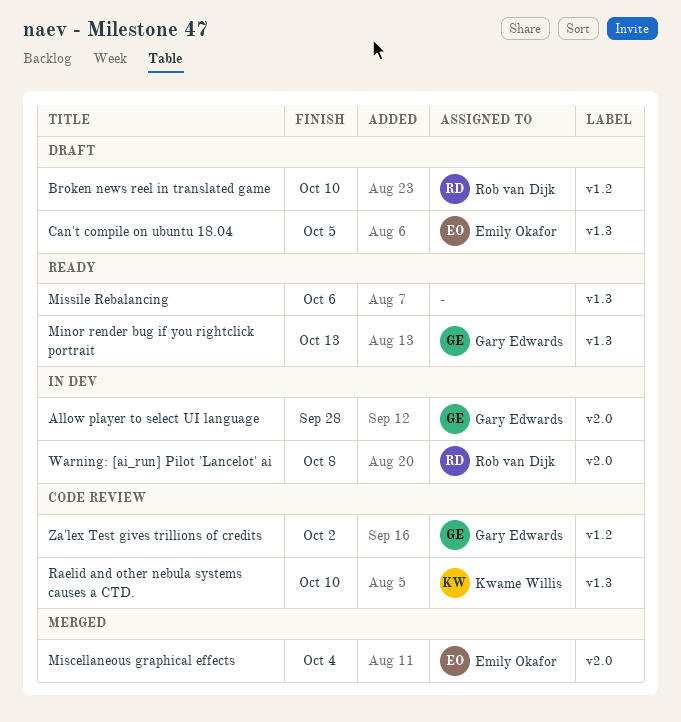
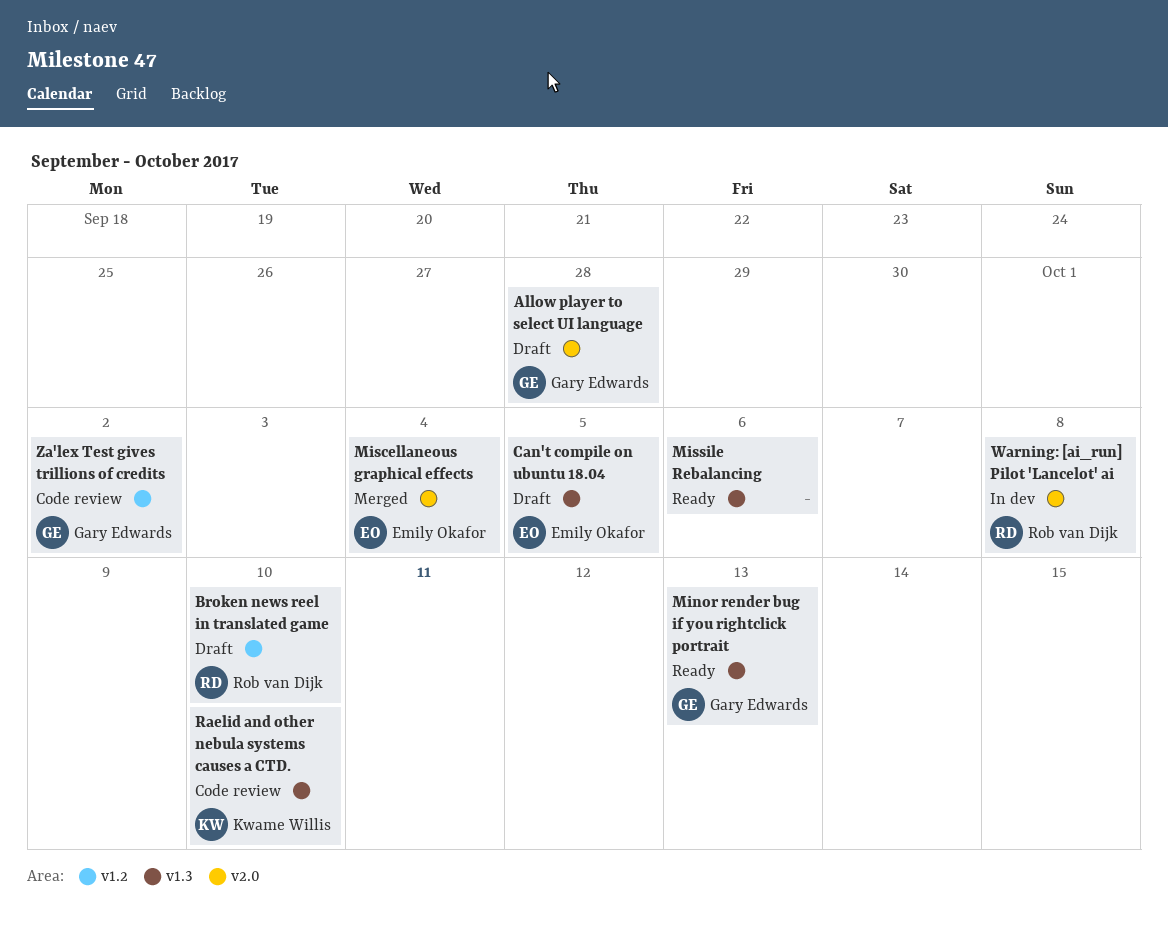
Allow player to select UI language, status: In dev -> Draft

